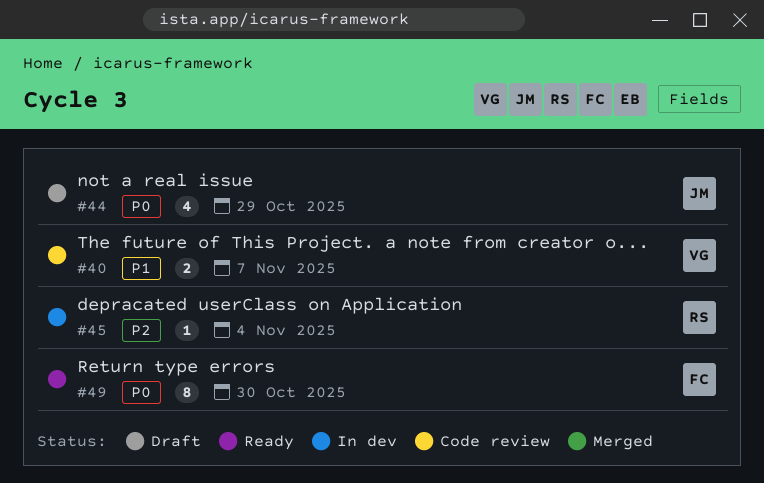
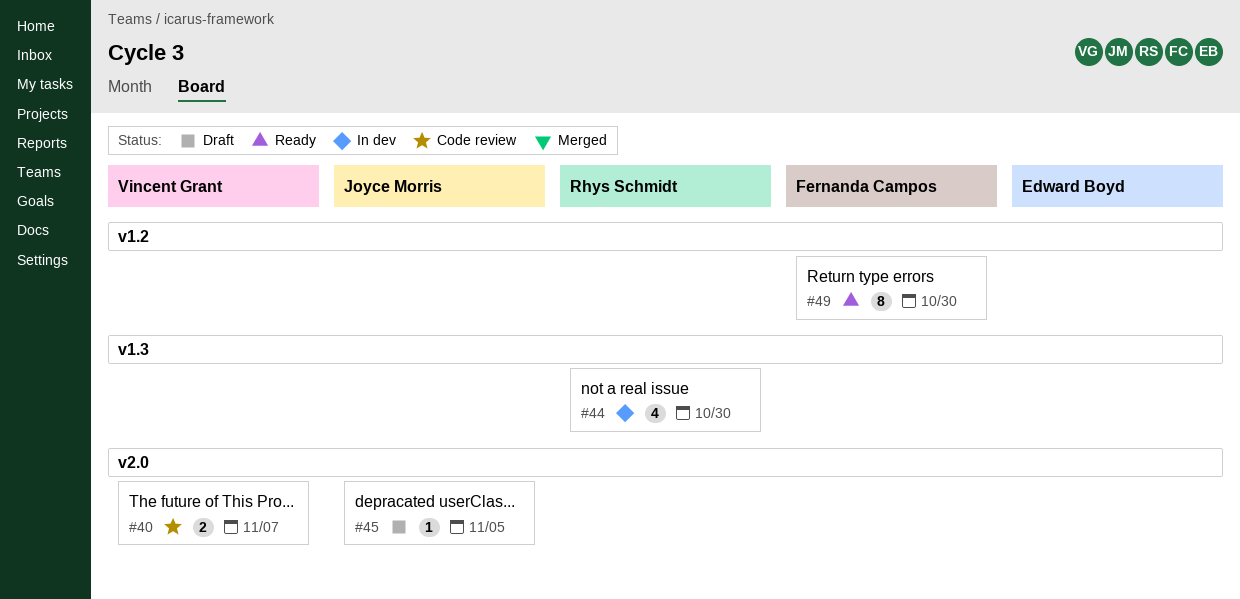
#44, status: Draft -> In dev
#44, owner: Joyce Morris -> Rhys Schmidt
#44, due: Oct 29 -> Oct 30
#45, status: In dev -> Draft
#45, owner: Rhys Schmidt -> Joyce Morris
#45, due: Nov 4 -> Nov 5

